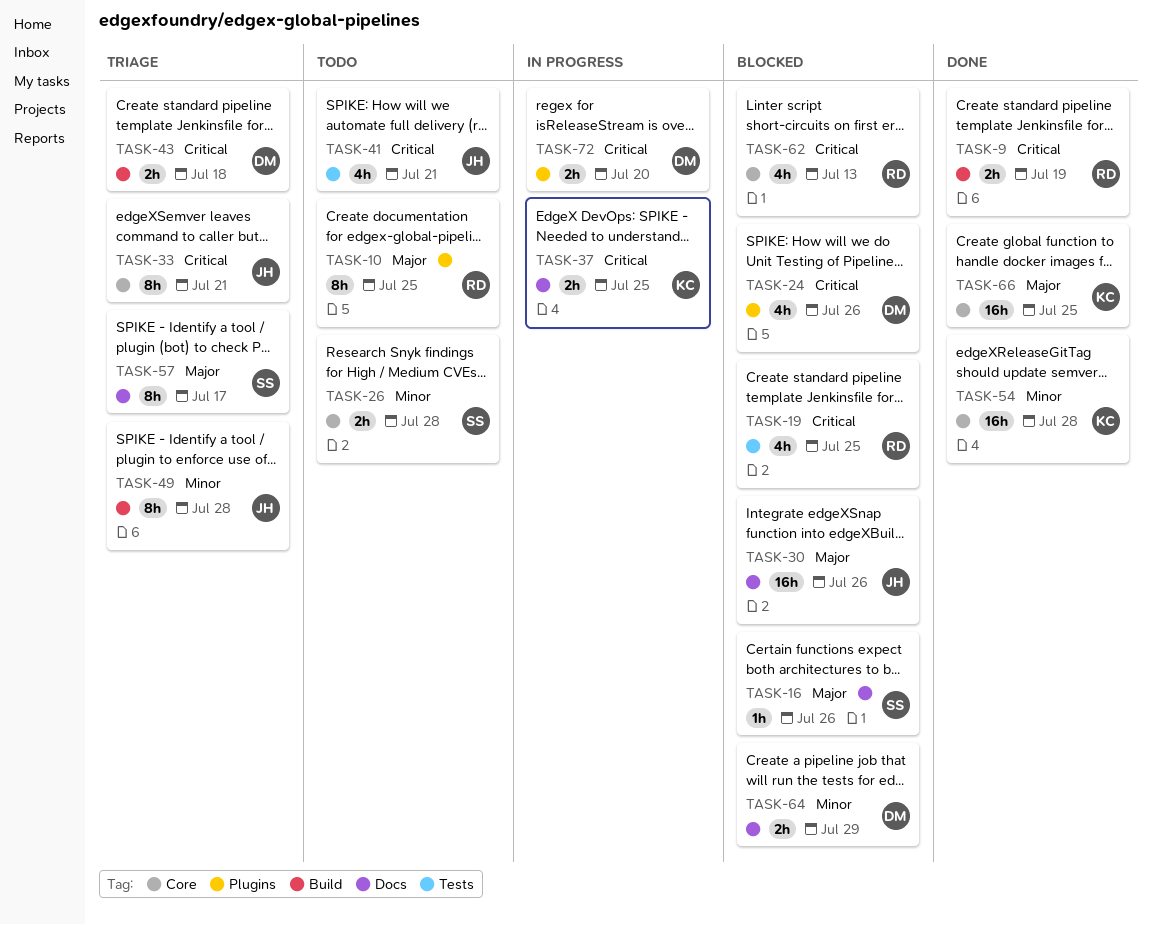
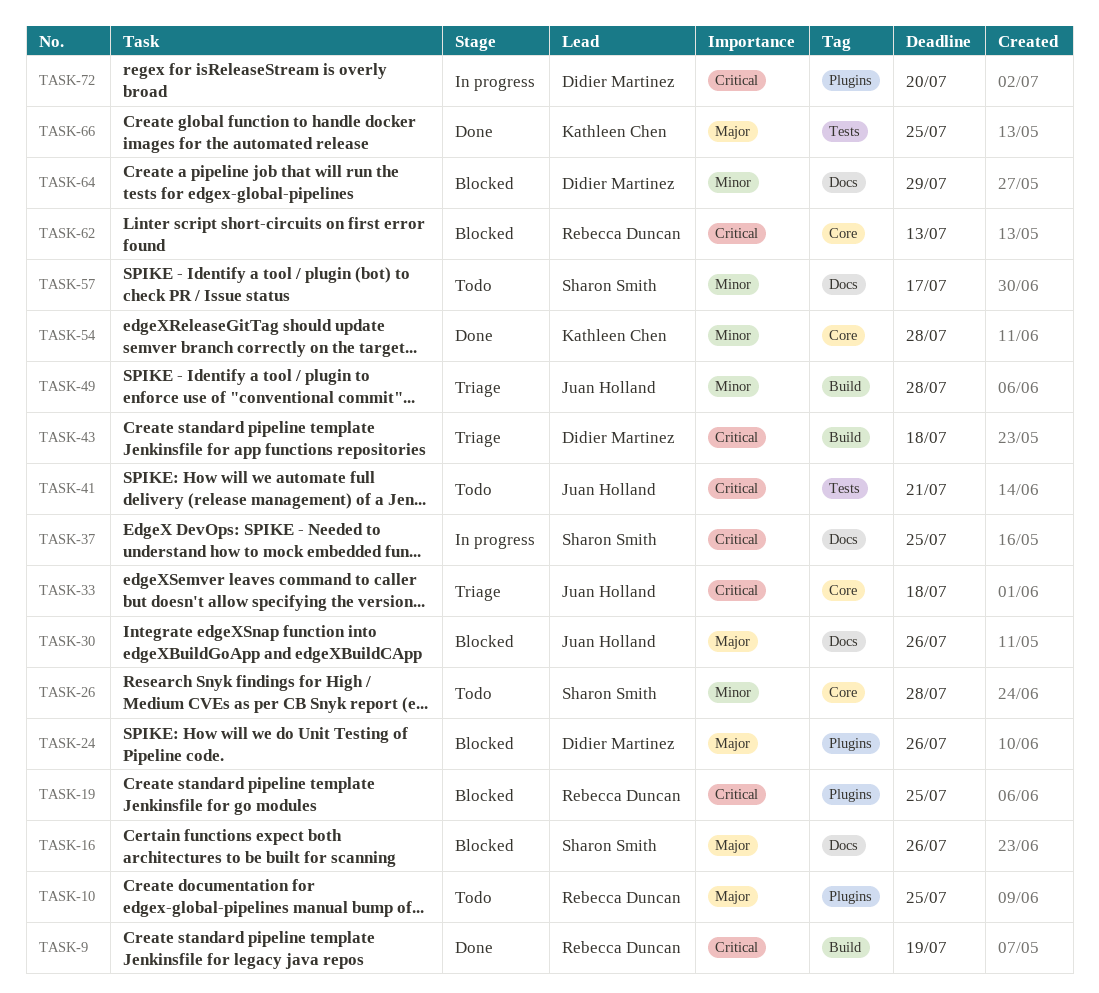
TASK-19, label: Tests -> Plugins
TASK-24, priority: Critical -> Major
TASK-33, due: Jul 21 -> Jul 18
TASK-37, owner: Kathleen Chen -> Sharon Smith
TASK-57, status: Triage -> Todo
TASK-57, priority: Major -> Minor
TASK-66, label: Core -> Tests

